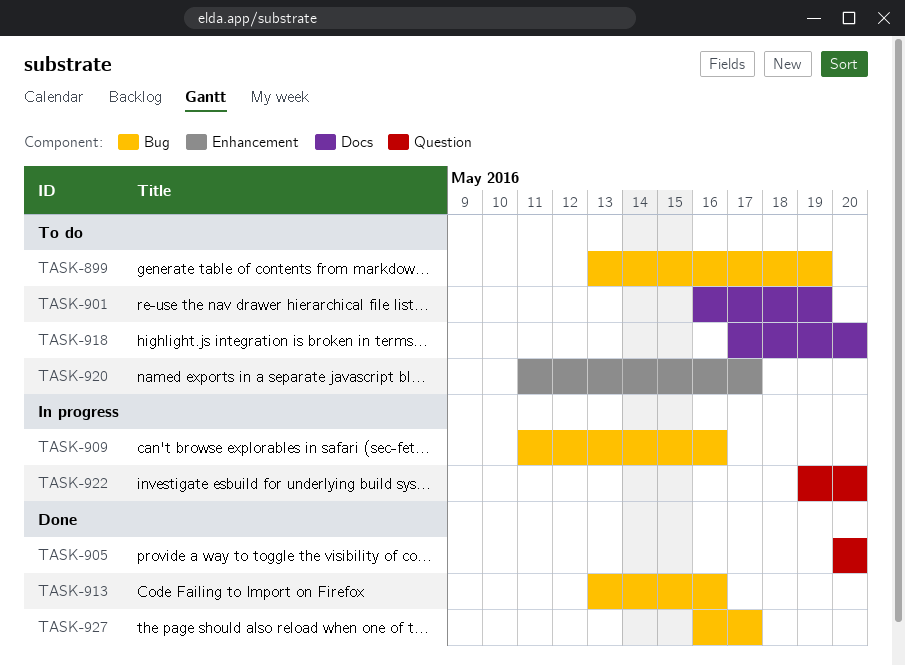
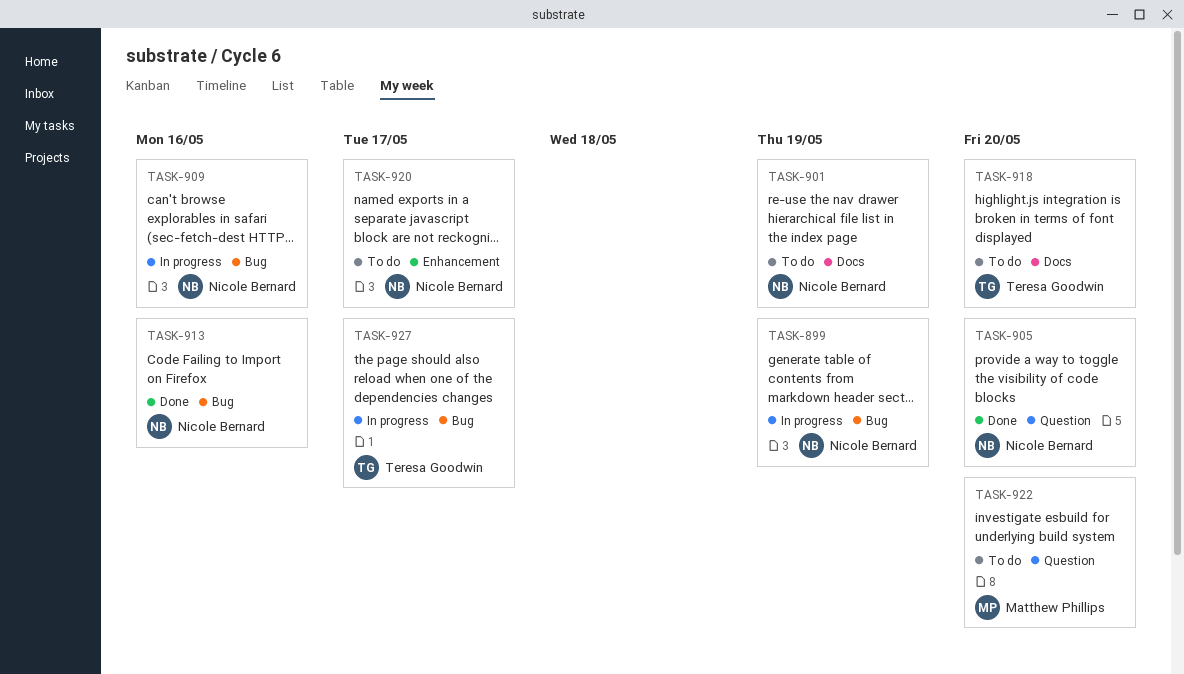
TASK-899, status: To do -> In progress
TASK-922, status: In progress -> To do
TASK-927, status: Done -> In progress

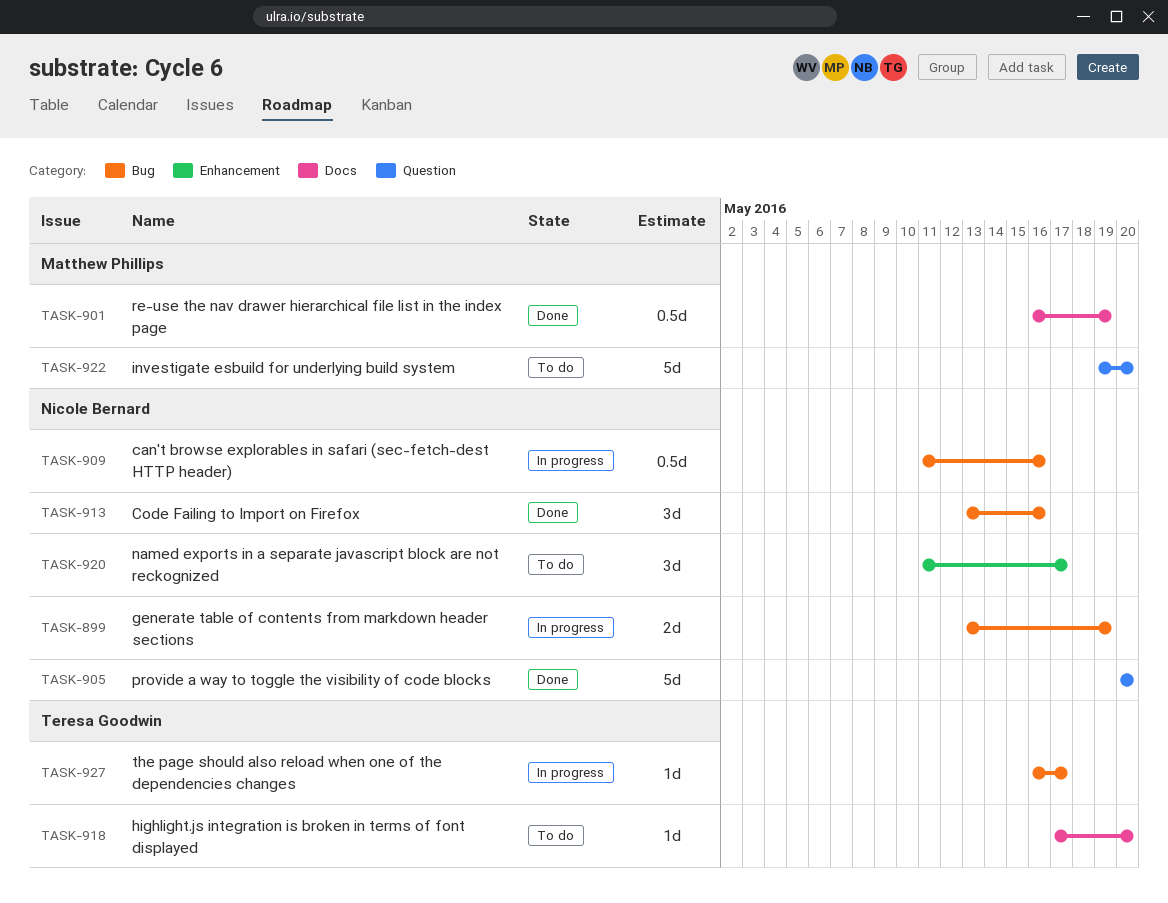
TASK-901, status: To do -> Done
TASK-901, owner: Nicole Bernard -> Matthew Phillips

